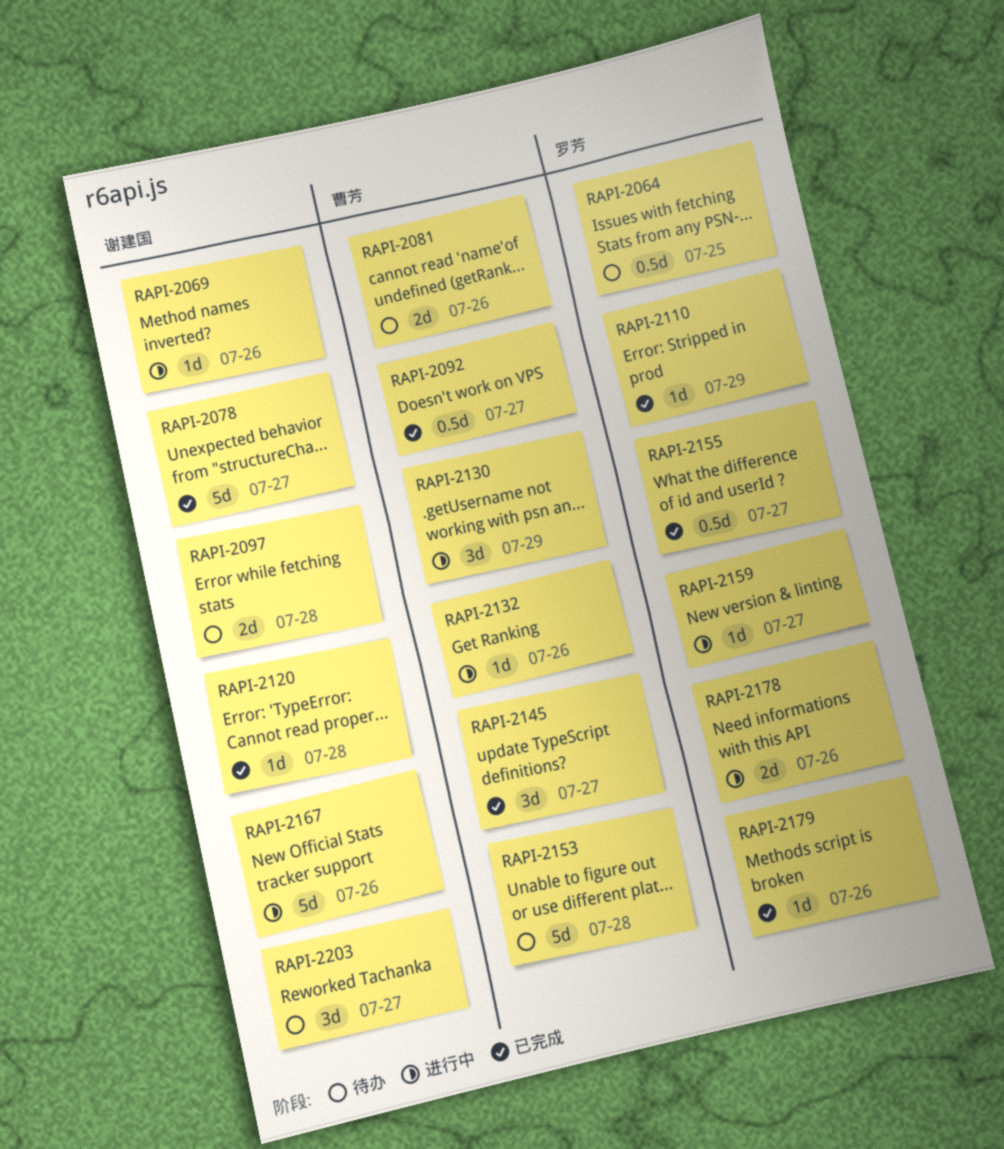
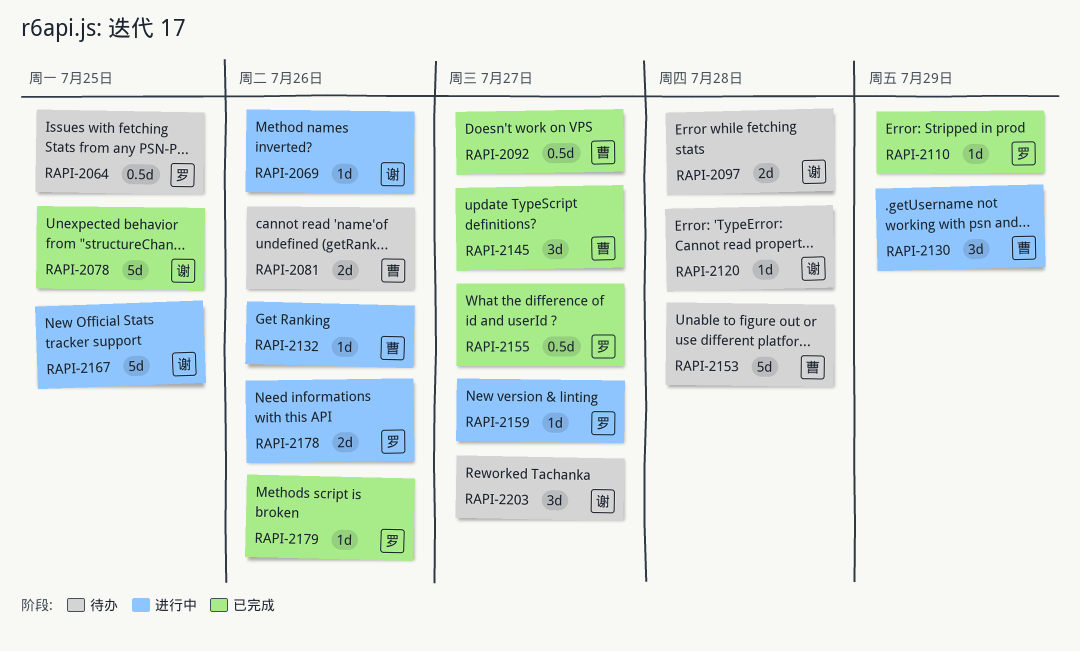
RAPI-2078, due: Jul 27 -> Jul 25
RAPI-2120, status: 已完成 -> 待办
RAPI-2167, due: Jul 26 -> Jul 25

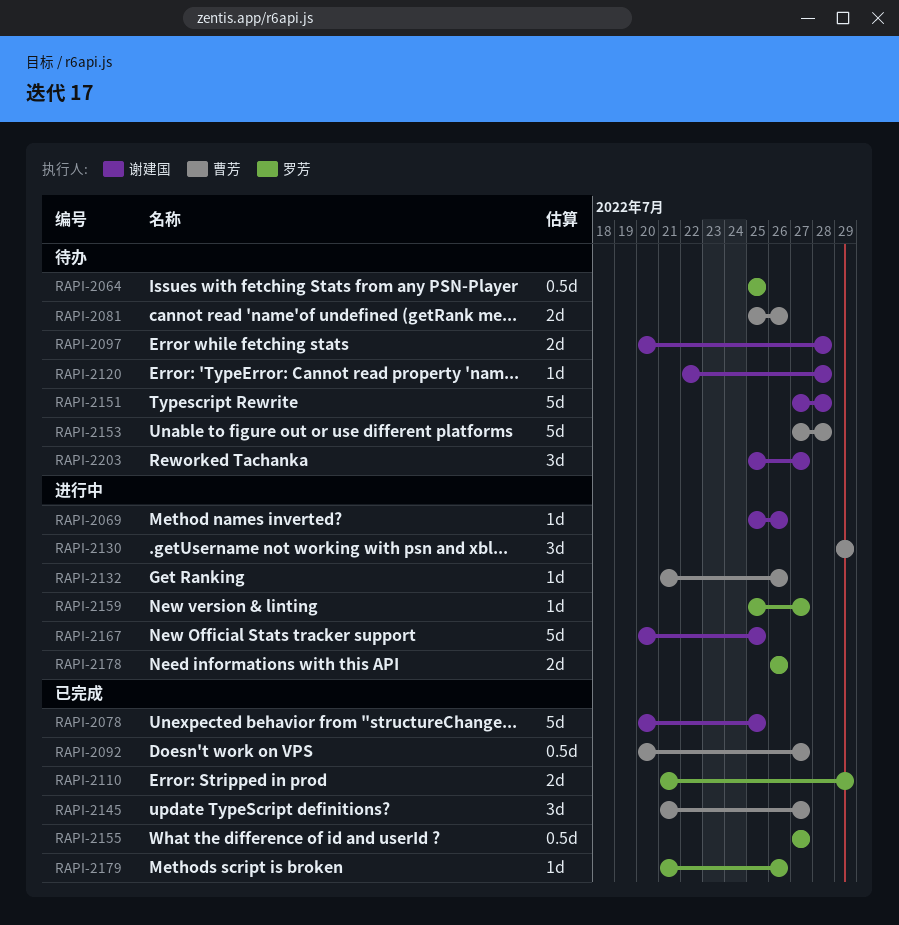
RAPI-2110, estimate: 1d -> 2d
RAPI-2151: none -> present

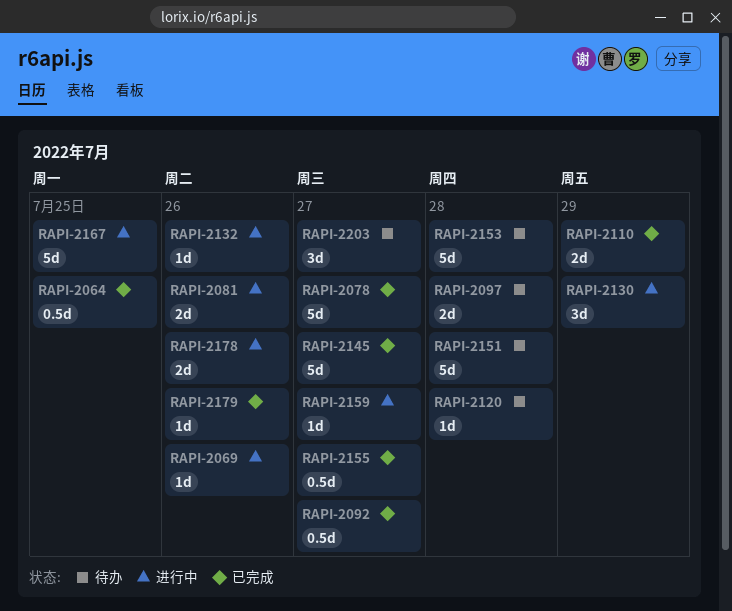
RAPI-2064, status: 待办 -> 已完成
RAPI-2078, due: Jul 25 -> Jul 27
RAPI-2081, status: 待办 -> 进行中
RAPI-2145, estimate: 3d -> 5d

